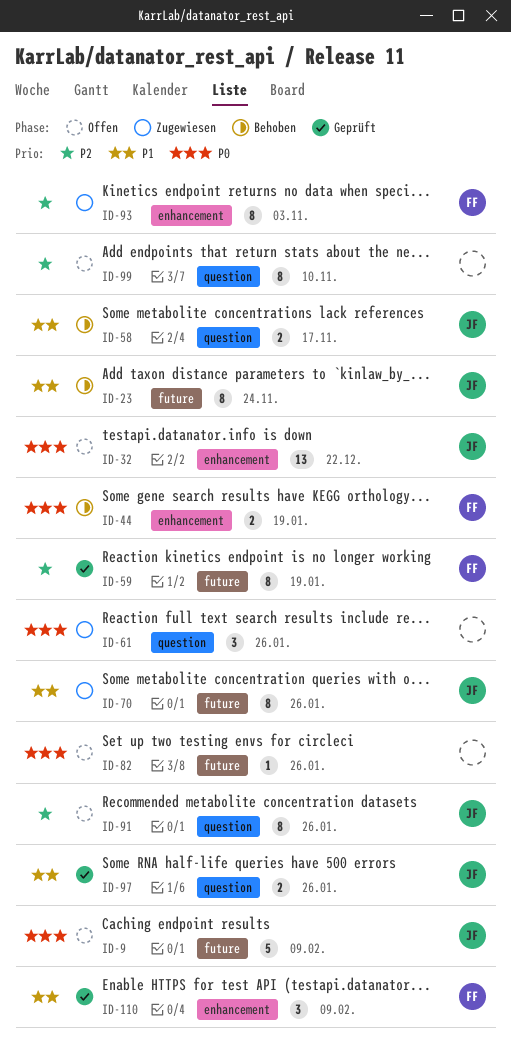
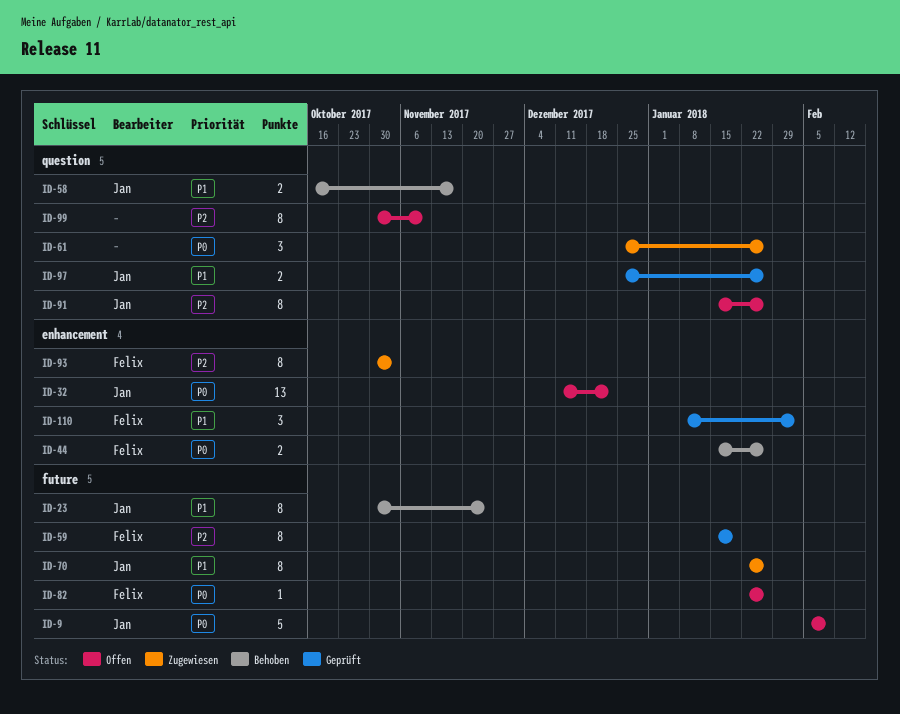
ID-44, due: Jan 19 -> Jan 26
ID-82, owner: none -> Felix
ID-110, due: Feb 9 -> Feb 2

